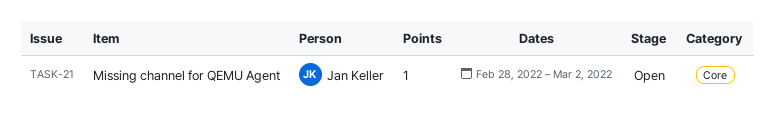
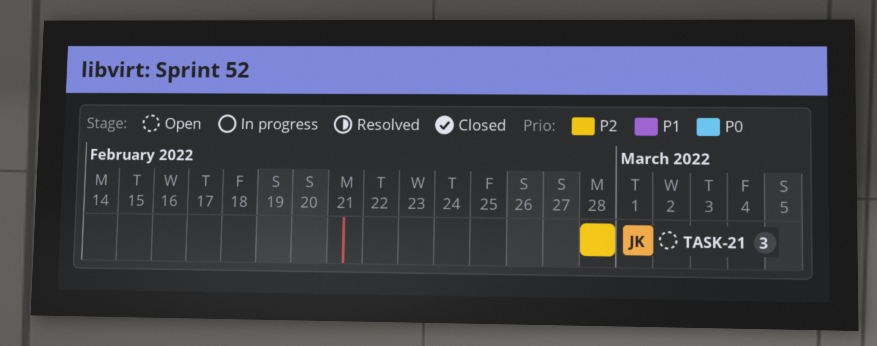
TASK-21, estimate: 1 -> 3
TASK-21, due: Mar 2 -> Feb 28

